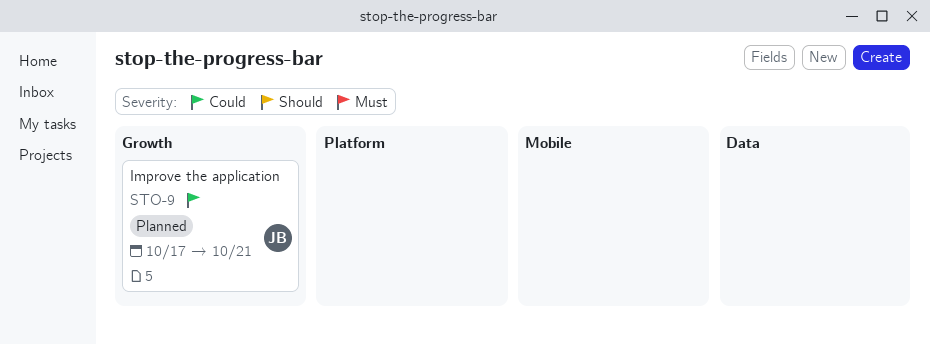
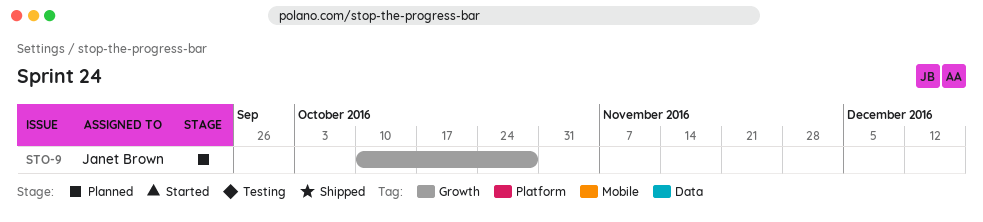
STO-9, start: Oct 17 -> Oct 10
STO-9, due: Oct 21 -> Oct 28

